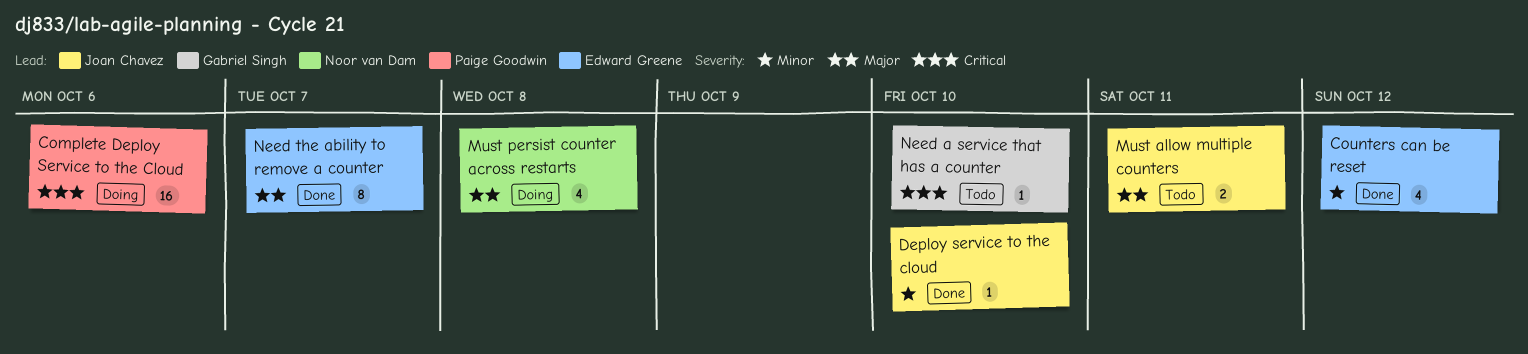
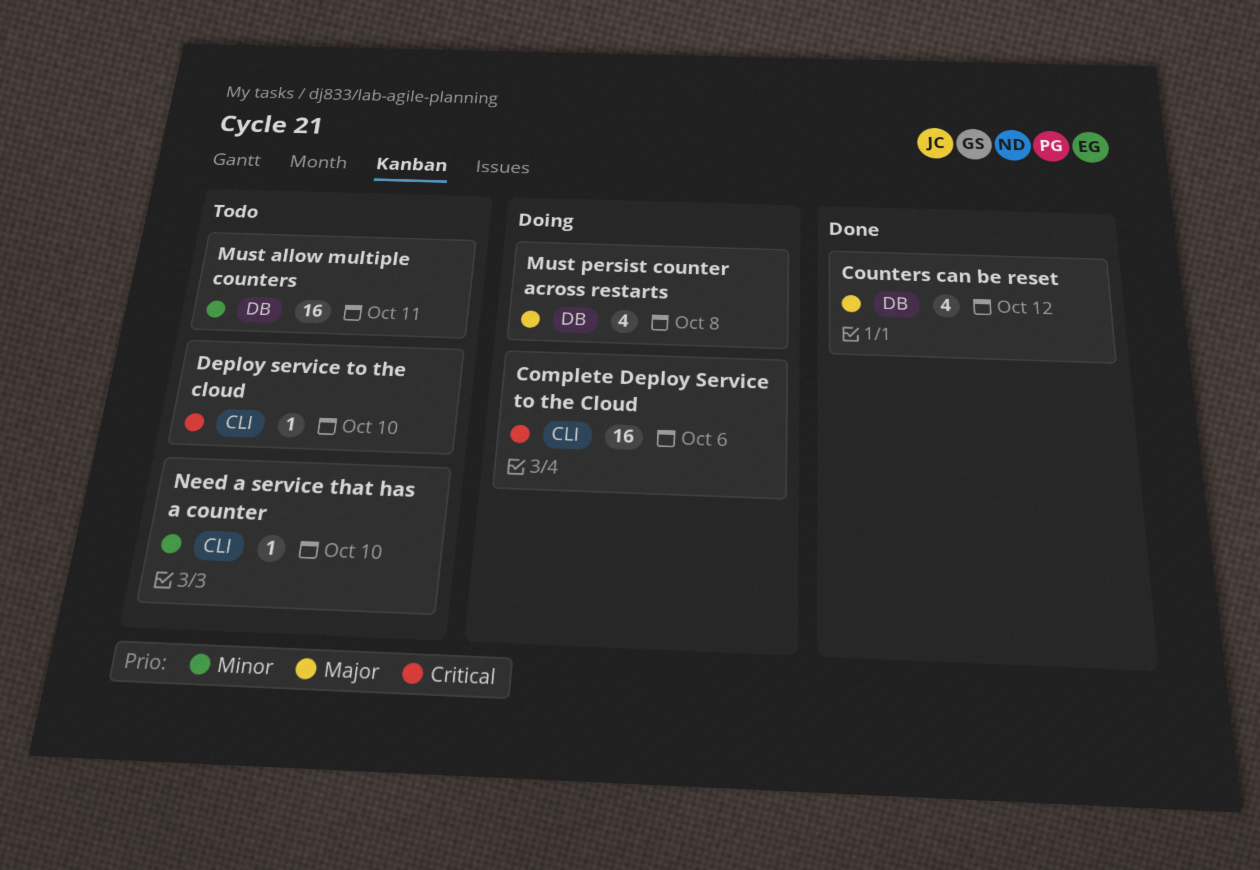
Counters can be reset, priority: Minor -> Major
Deploy service to the cloud, status: Done -> Todo
Deploy service to the cloud, priority: Minor -> Critical
Must allow multiple counters, priority: Major -> Minor
Must allow multiple counters, estimate: 2 -> 16
Need a service that has a counter, priority: Critical -> Minor
Need the ability to remove a counter: present -> none

